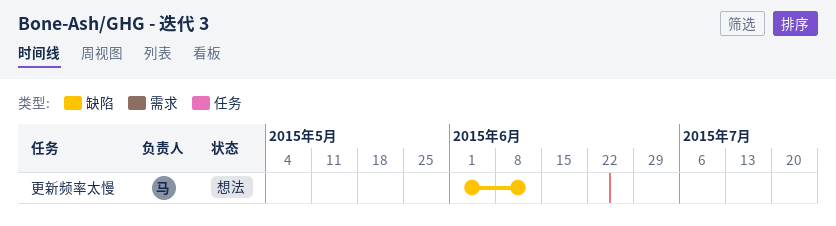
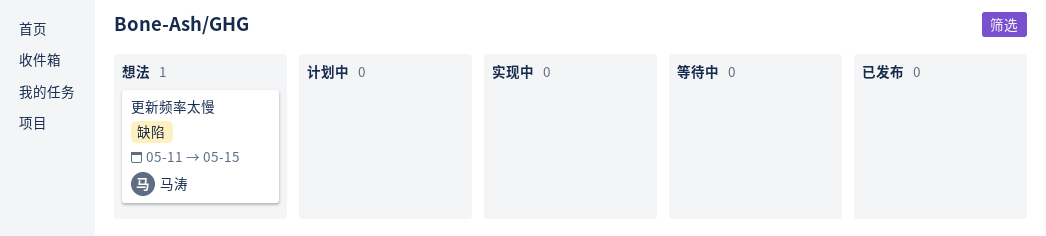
更新频率太慢, start: Jun 1 -> May 11
更新频率太慢, due: Jun 12 -> May 15

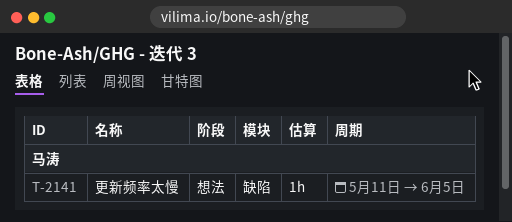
更新频率太慢, due: May 15 -> Jun 5

